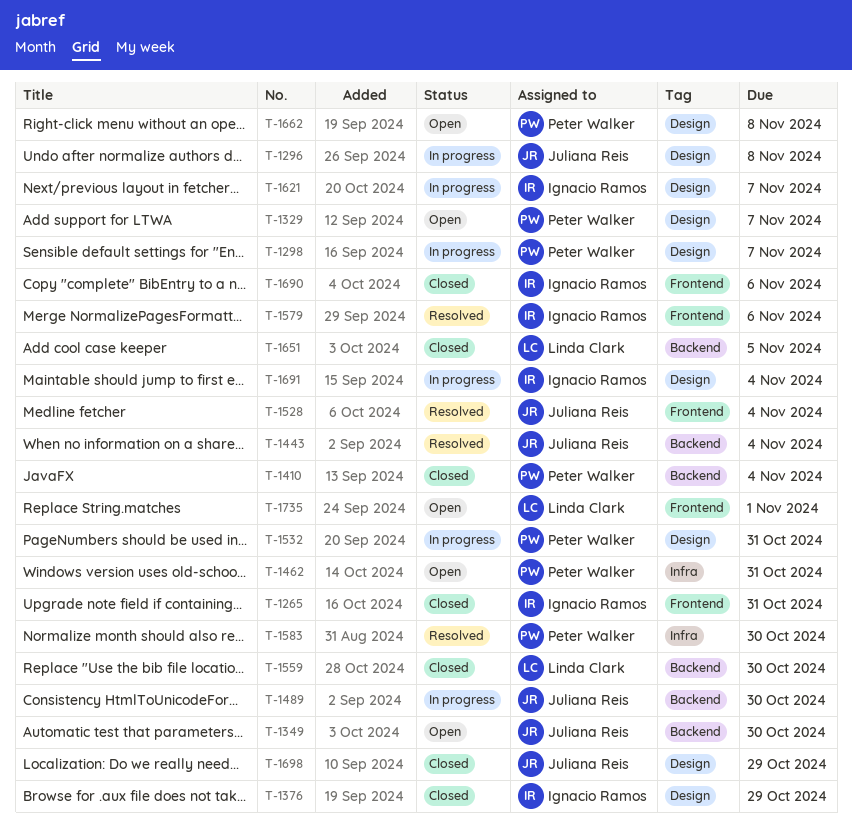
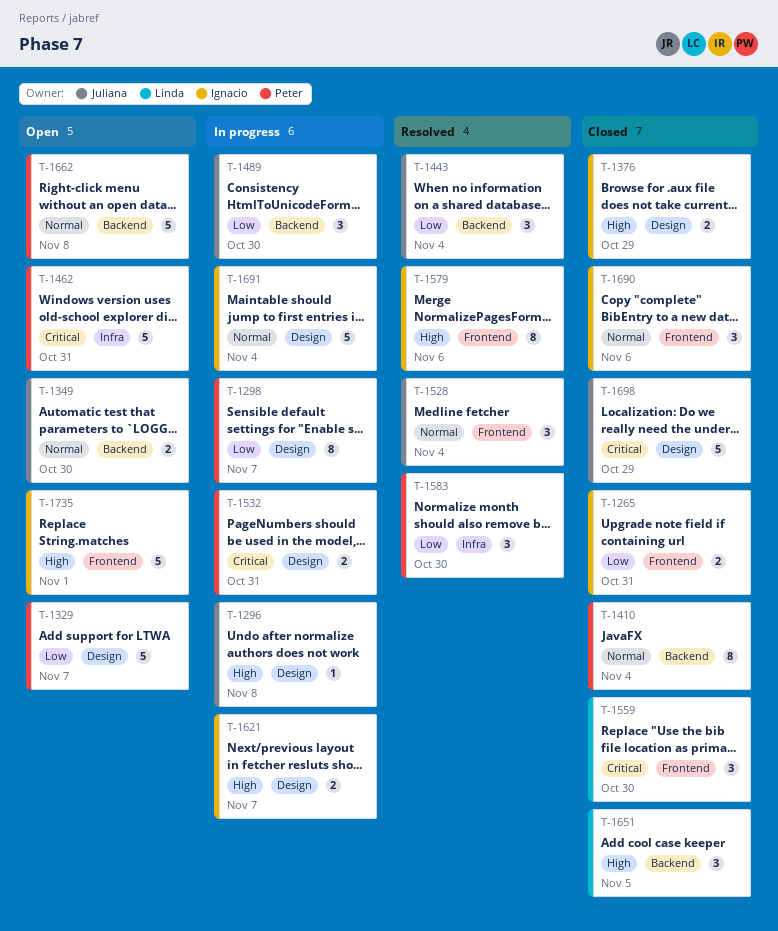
T-1559, label: Backend -> Frontend
T-1662, label: Design -> Backend
T-1735, owner: Linda Clark -> Ignacio Ramos

